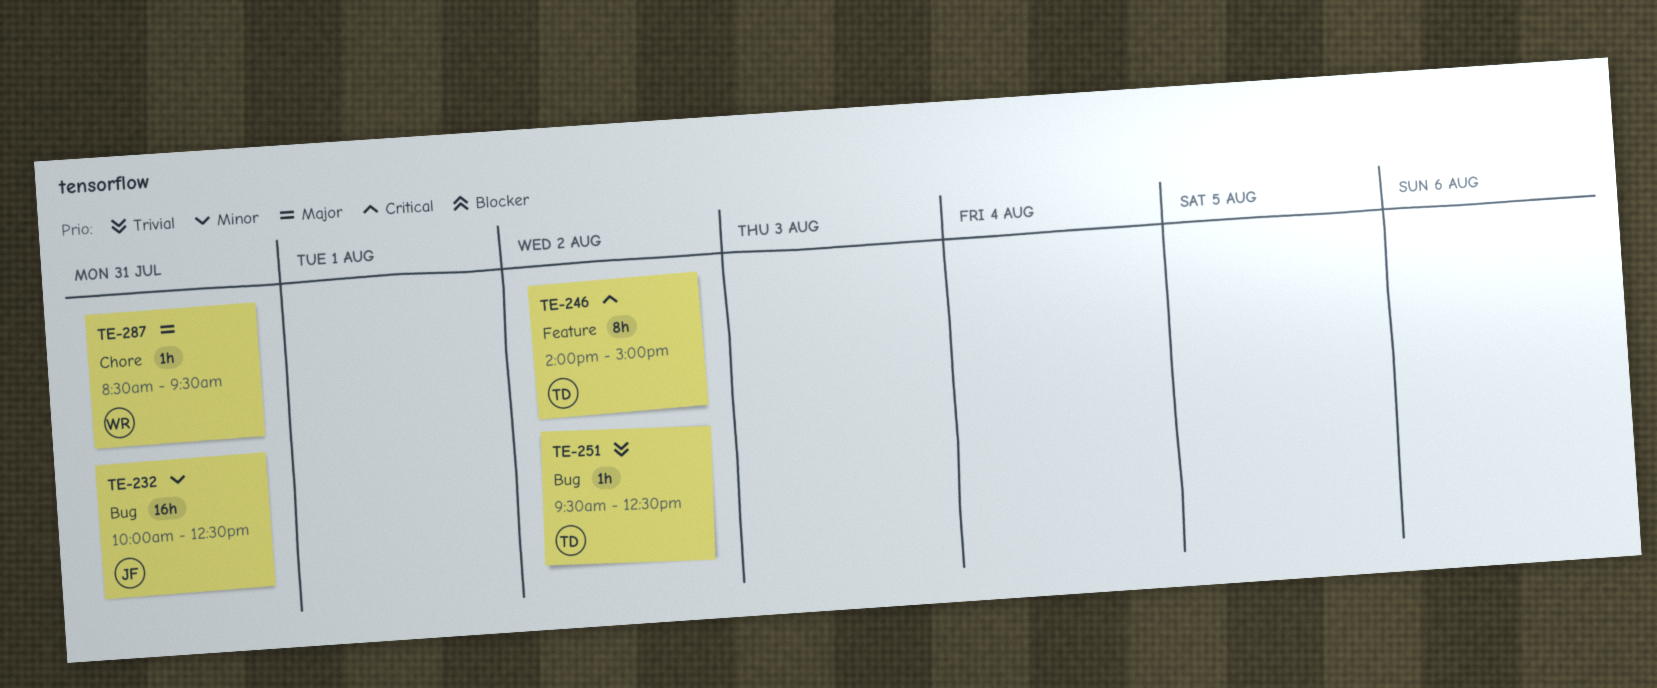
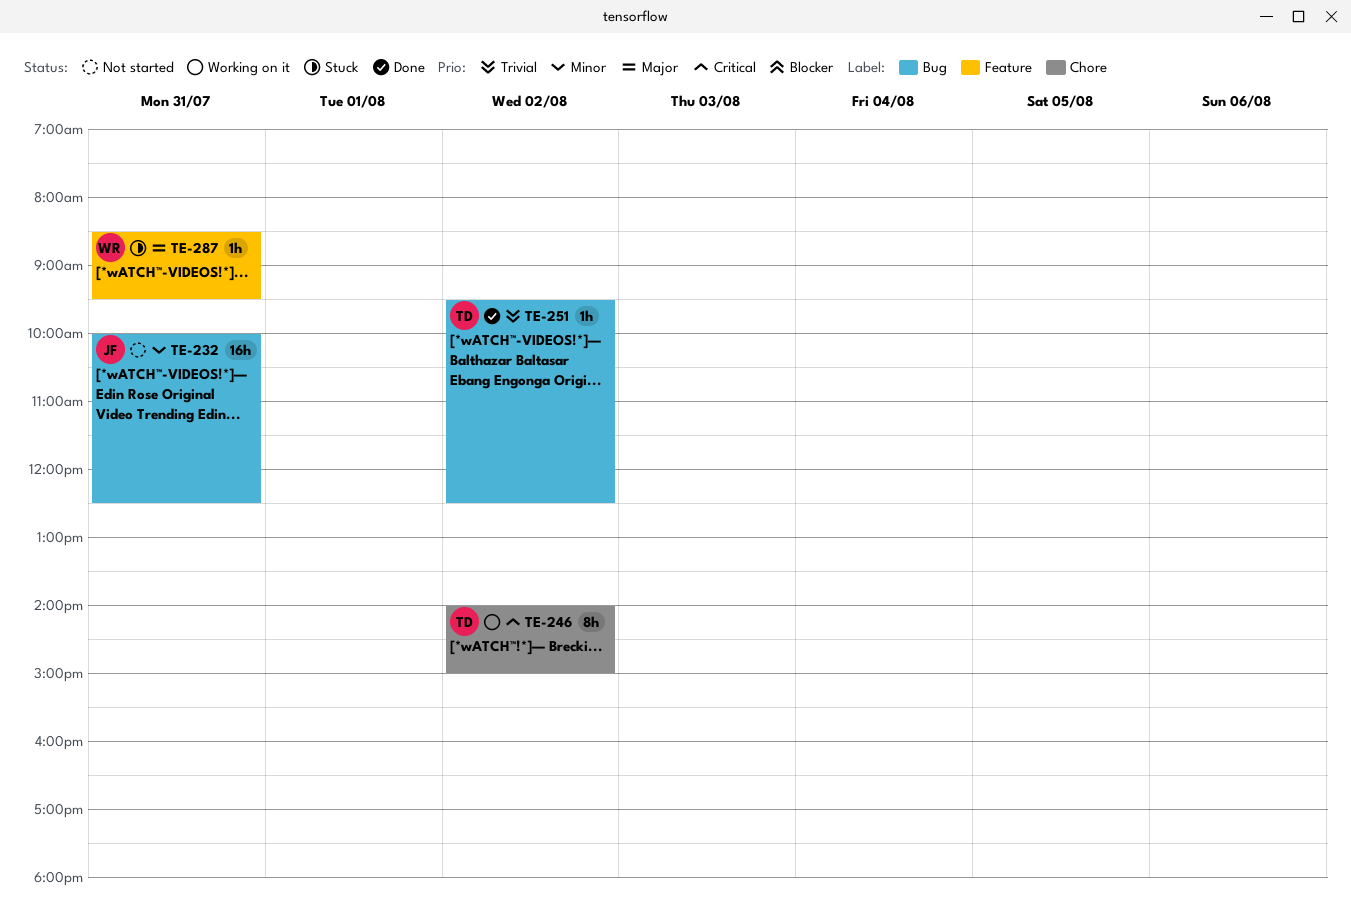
TE-246, label: Feature -> Chore
TE-287, label: Chore -> Feature

